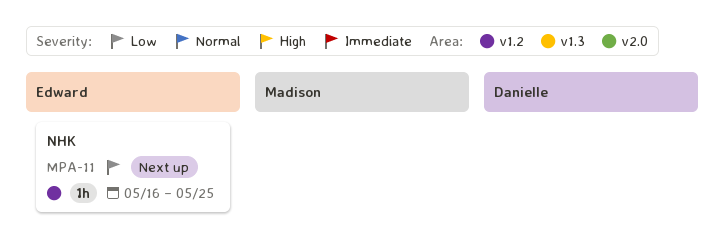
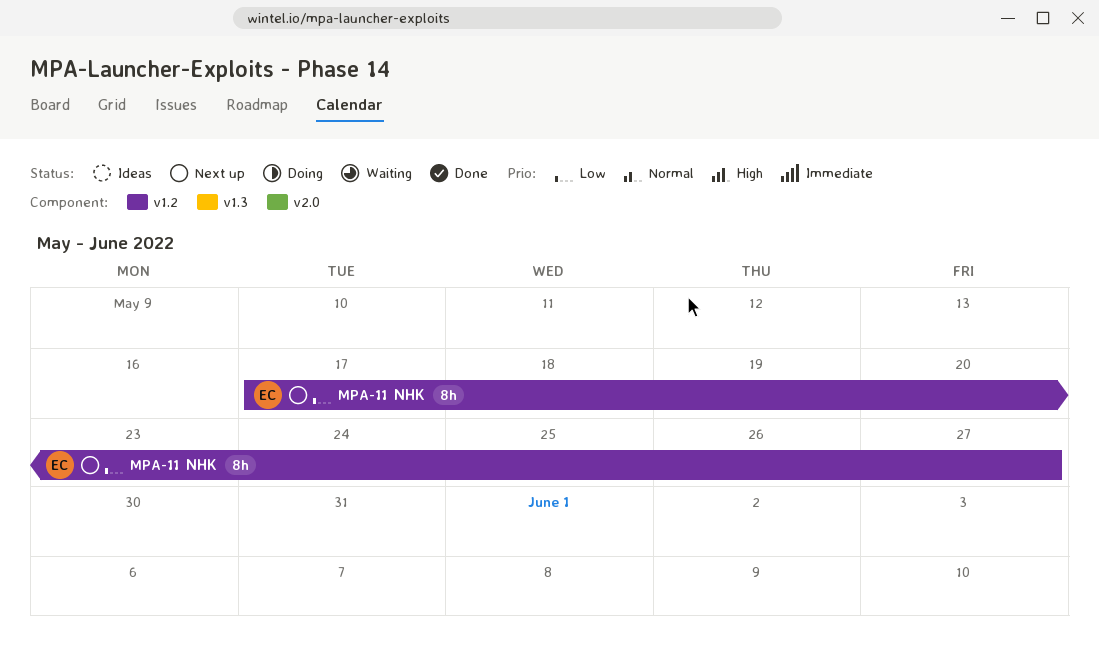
MPA-11, estimate: 1h -> 8h
MPA-11, start: May 16 -> May 17
MPA-11, due: May 25 -> May 27

